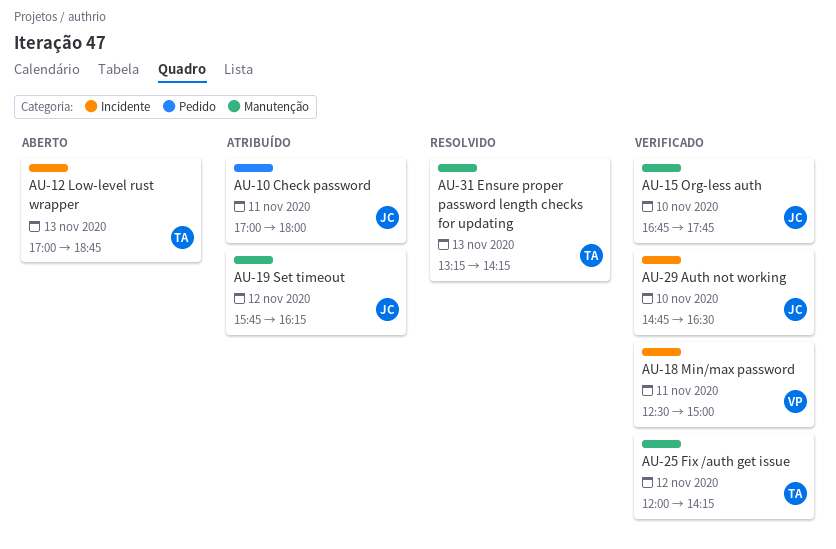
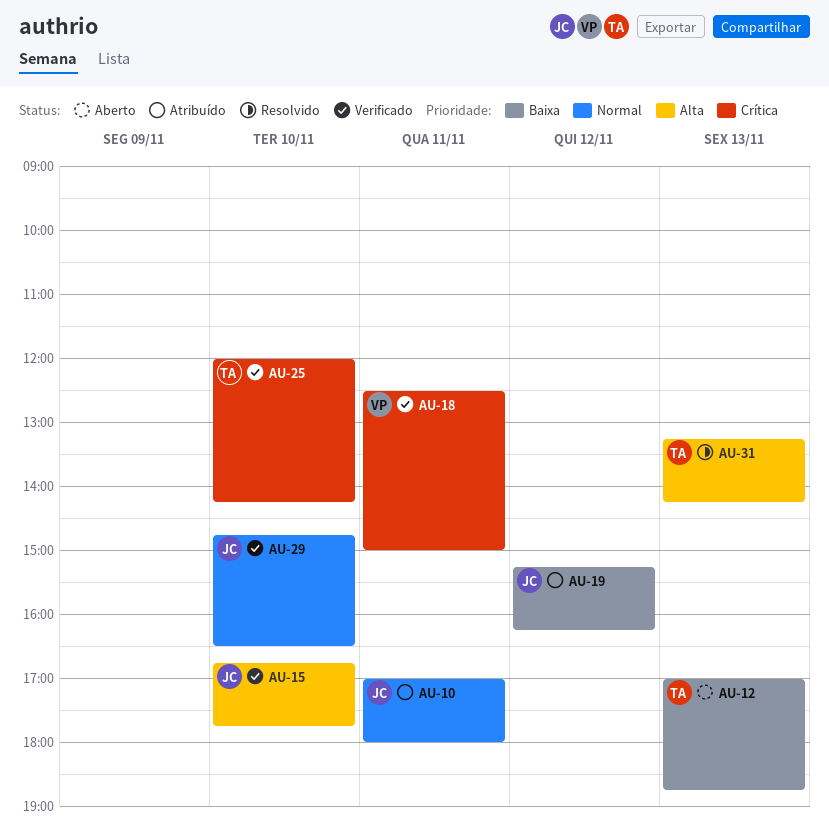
AU-19, begins: 15:45 -> 15:15
AU-25, day: Nov 12 -> Nov 10

